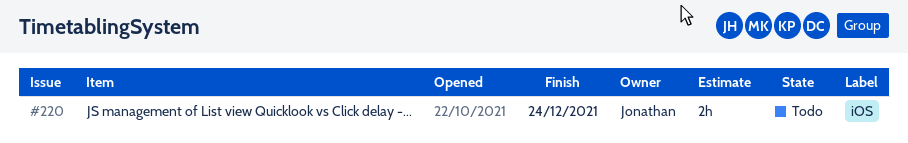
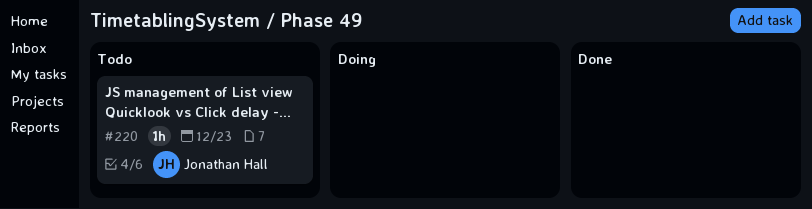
#220, estimate: 2h -> 1h
#220, due: Dec 24 -> Dec 23

